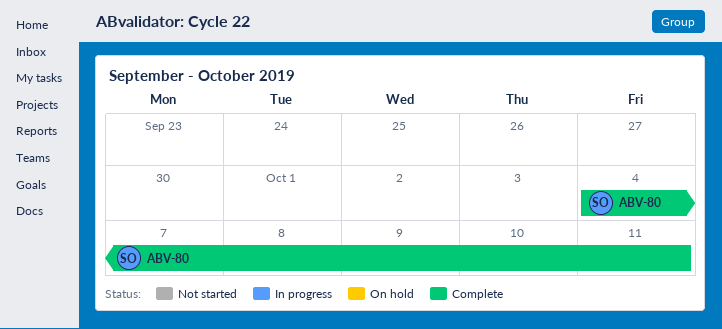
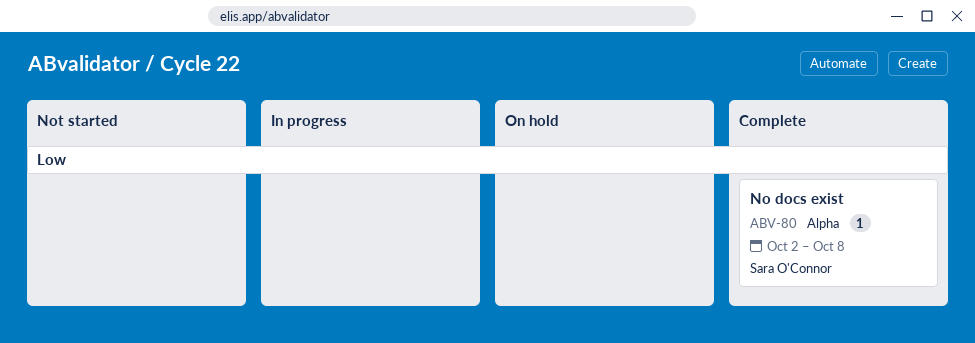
ABV-80, start: Oct 4 -> Oct 2
ABV-80, due: Oct 11 -> Oct 8

